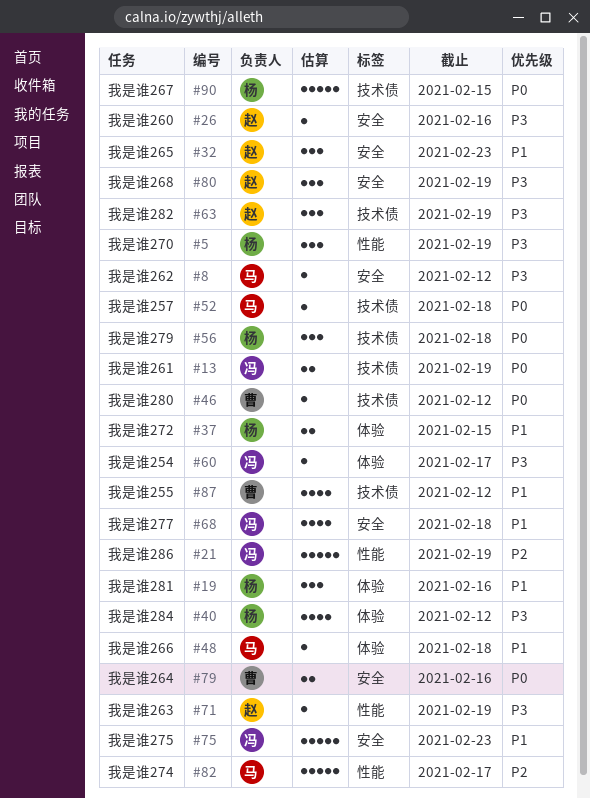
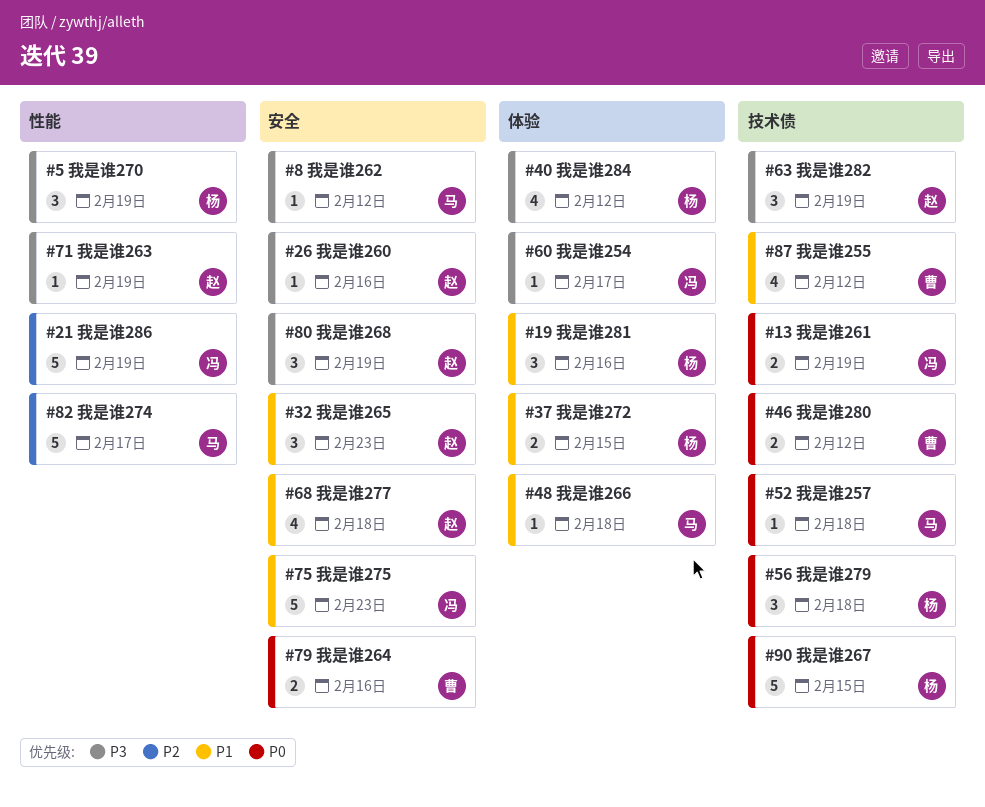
#46, estimate: 1 -> 2
#68, owner: 冯 -> 赵

